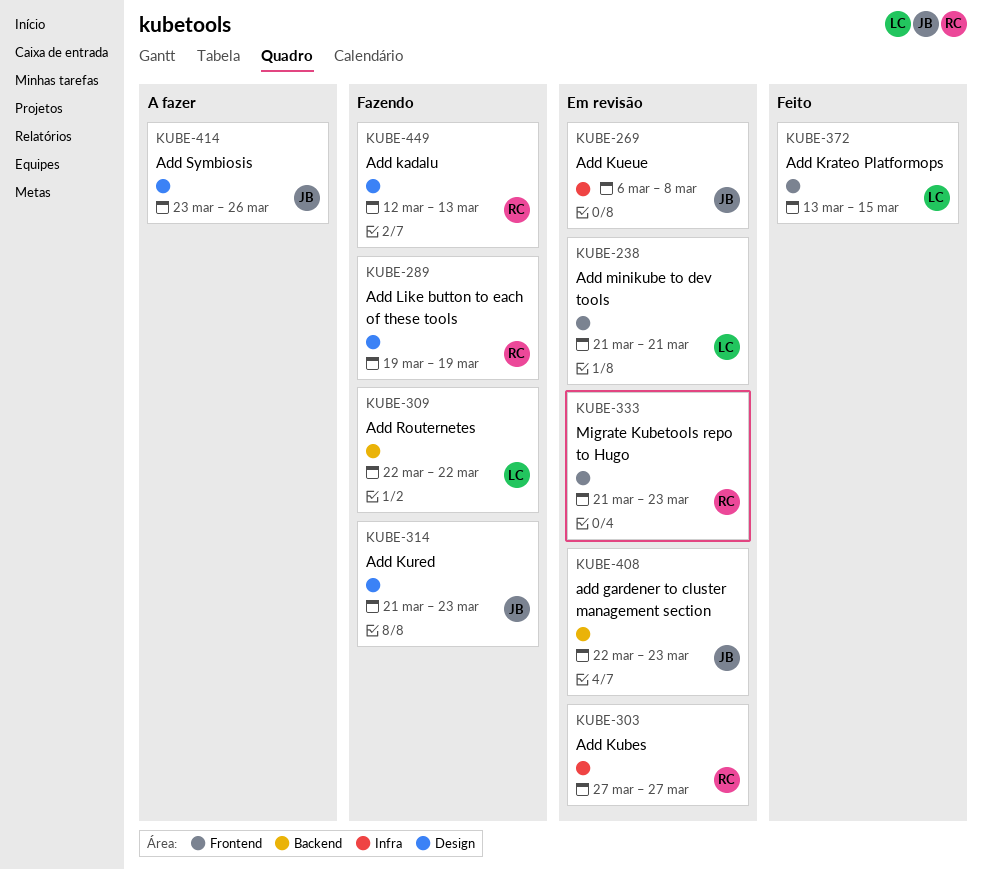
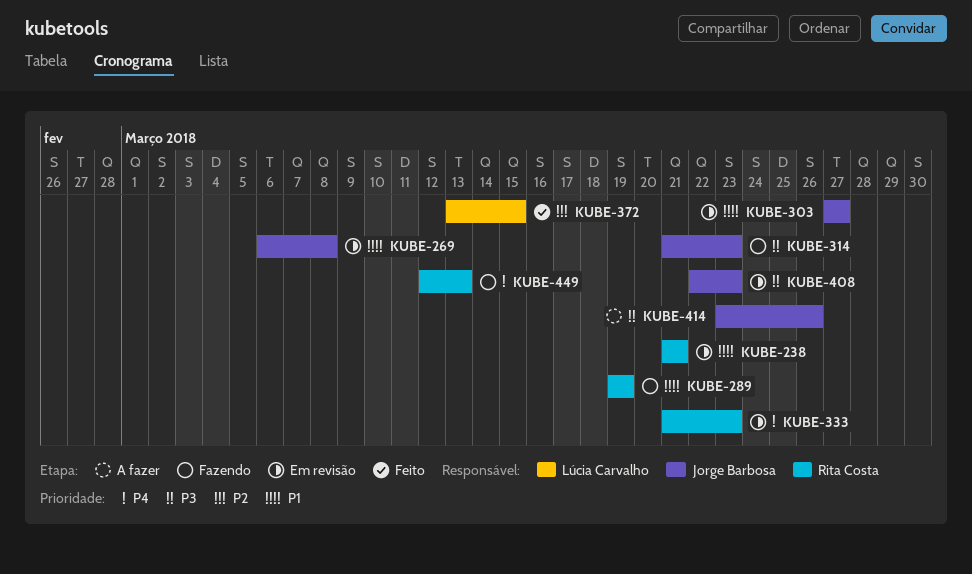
KUBE-238, owner: Lúcia Carvalho -> Rita Costa
KUBE-303, owner: Rita Costa -> Jorge Barbosa
KUBE-309: present -> none

